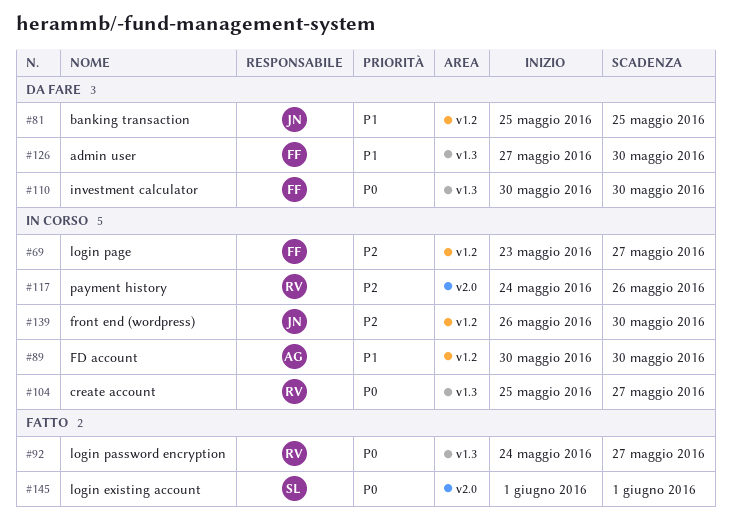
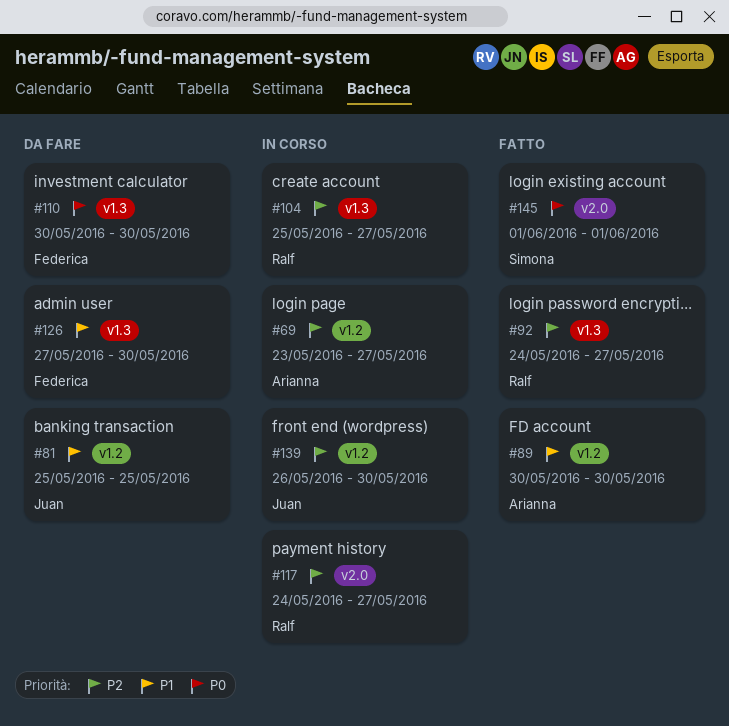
#69, owner: Federica -> Arianna
#89, status: In corso -> Fatto
#92, priority: P0 -> P2
#104, priority: P0 -> P2
#117, due: May 26 -> May 27

